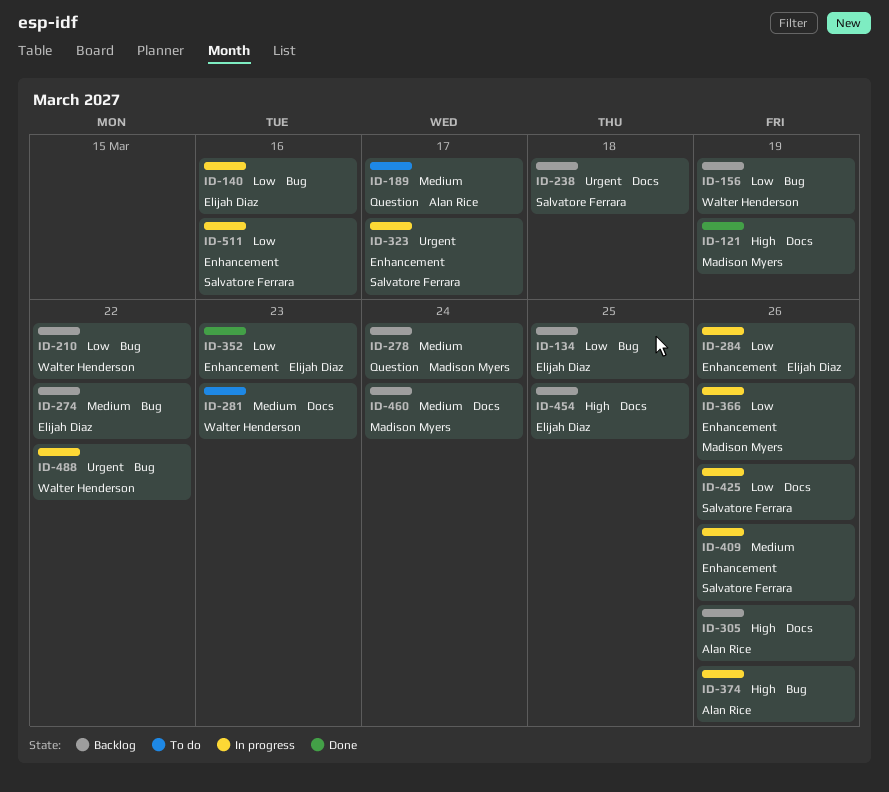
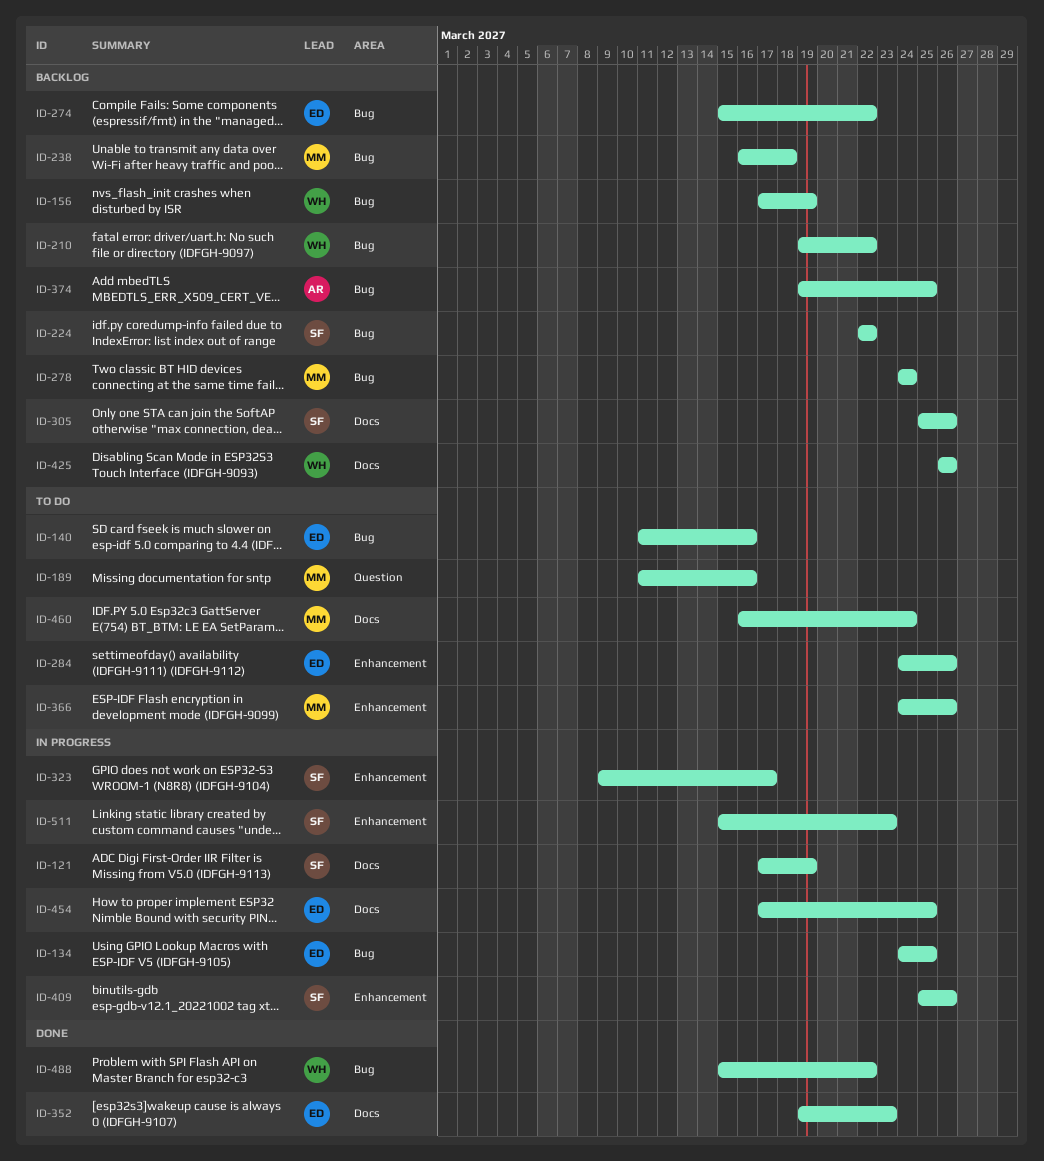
ID-121, status: Done -> In progress
ID-121, owner: Madison Myers -> Salvatore Ferrara
ID-134, status: Backlog -> In progress
ID-140, status: In progress -> To do
ID-189, owner: Alan Rice -> Madison Myers
ID-189, due: Mar 17 -> Mar 16
ID-224: none -> present
ID-238, owner: Salvatore Ferrara -> Madison Myers
ID-238, label: Docs -> Bug
ID-278, label: Question -> Bug
ID-281: present -> none
ID-284, status: In progress -> To do
ID-305, owner: Alan Rice -> Salvatore Ferrara
ID-352, label: Enhancement -> Docs
ID-366, status: In progress -> To do
ID-374, status: In progress -> Backlog
ID-374, due: Mar 26 -> Mar 25
ID-425, status: In progress -> Backlog
ID-425, owner: Salvatore Ferrara -> Walter Henderson
ID-454, status: Backlog -> In progress
ID-460, status: Backlog -> To do
ID-488, status: In progress -> Done
ID-511, due: Mar 16 -> Mar 23

